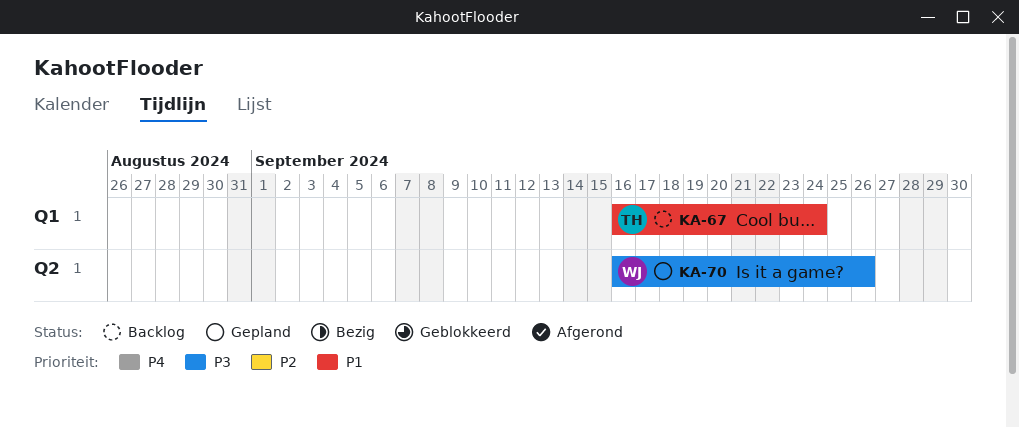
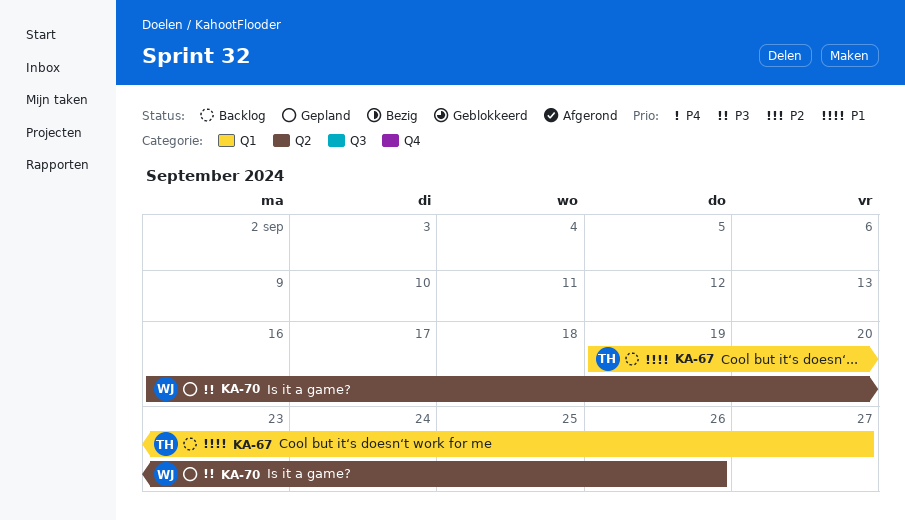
KA-67, start: Sep 16 -> Sep 19
KA-67, due: Sep 24 -> Sep 27

